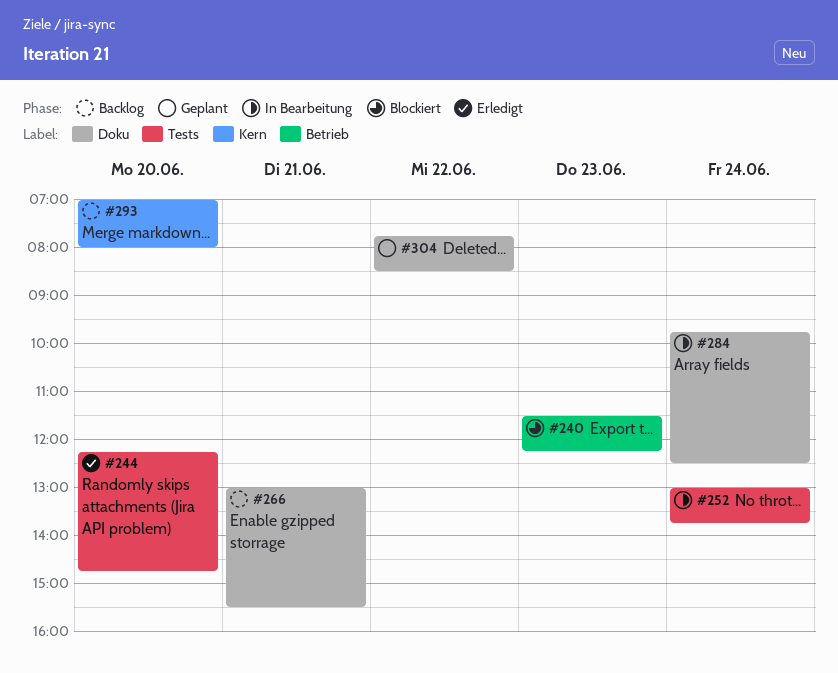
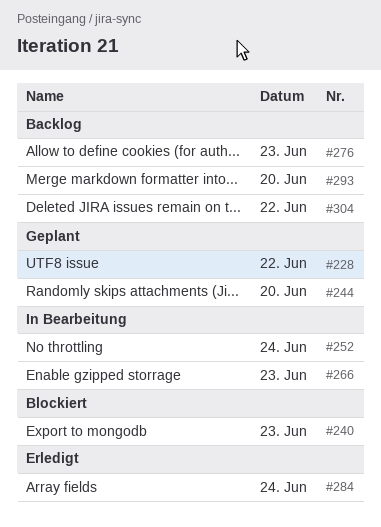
#228: none -> present
#244, status: Erledigt -> Geplant
#266, status: Backlog -> In Bearbeitung
#266, day: Jun 21 -> Jun 23
#276: none -> present
#284, status: In Bearbeitung -> Erledigt
#304, status: Geplant -> Backlog

